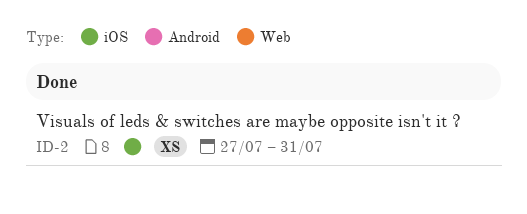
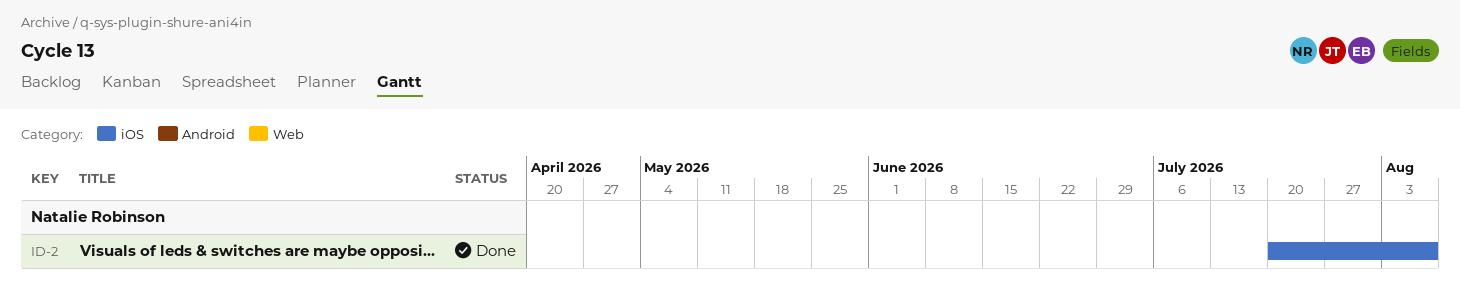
ID-2, start: Jul 27 -> Jul 20
ID-2, due: Jul 31 -> Aug 7

